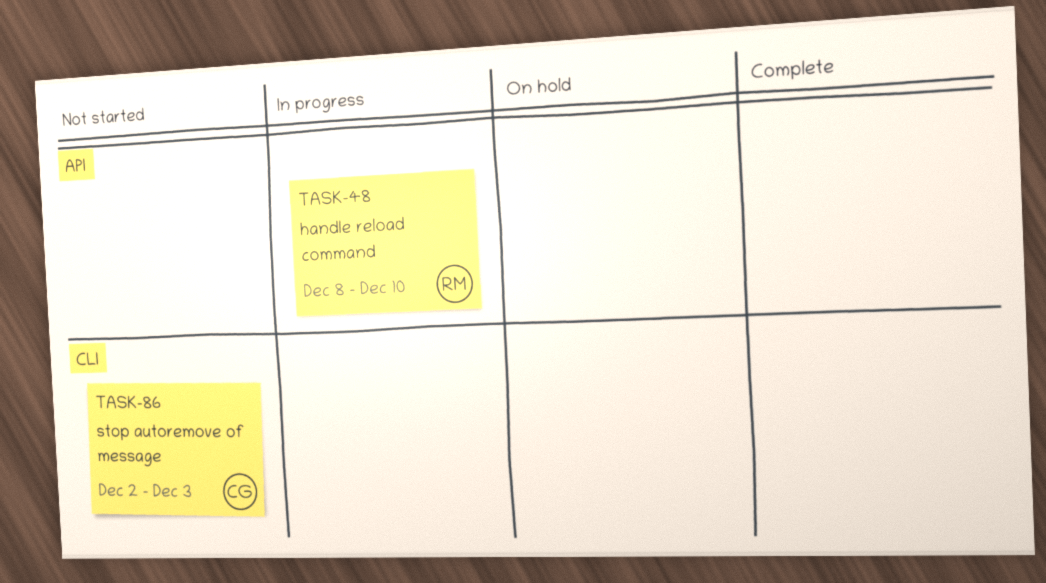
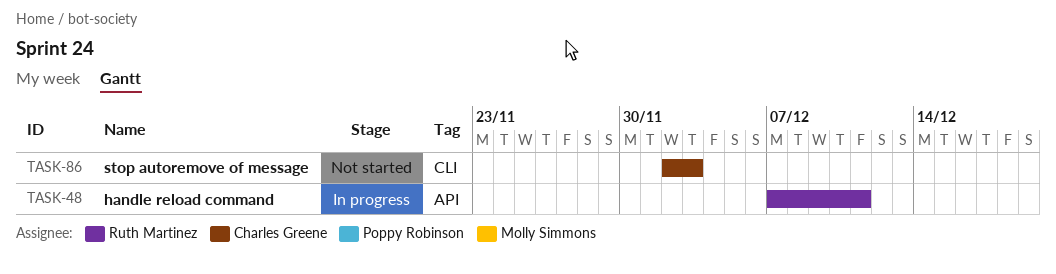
TASK-48, start: Dec 8 -> Dec 7
TASK-48, due: Dec 10 -> Dec 11

